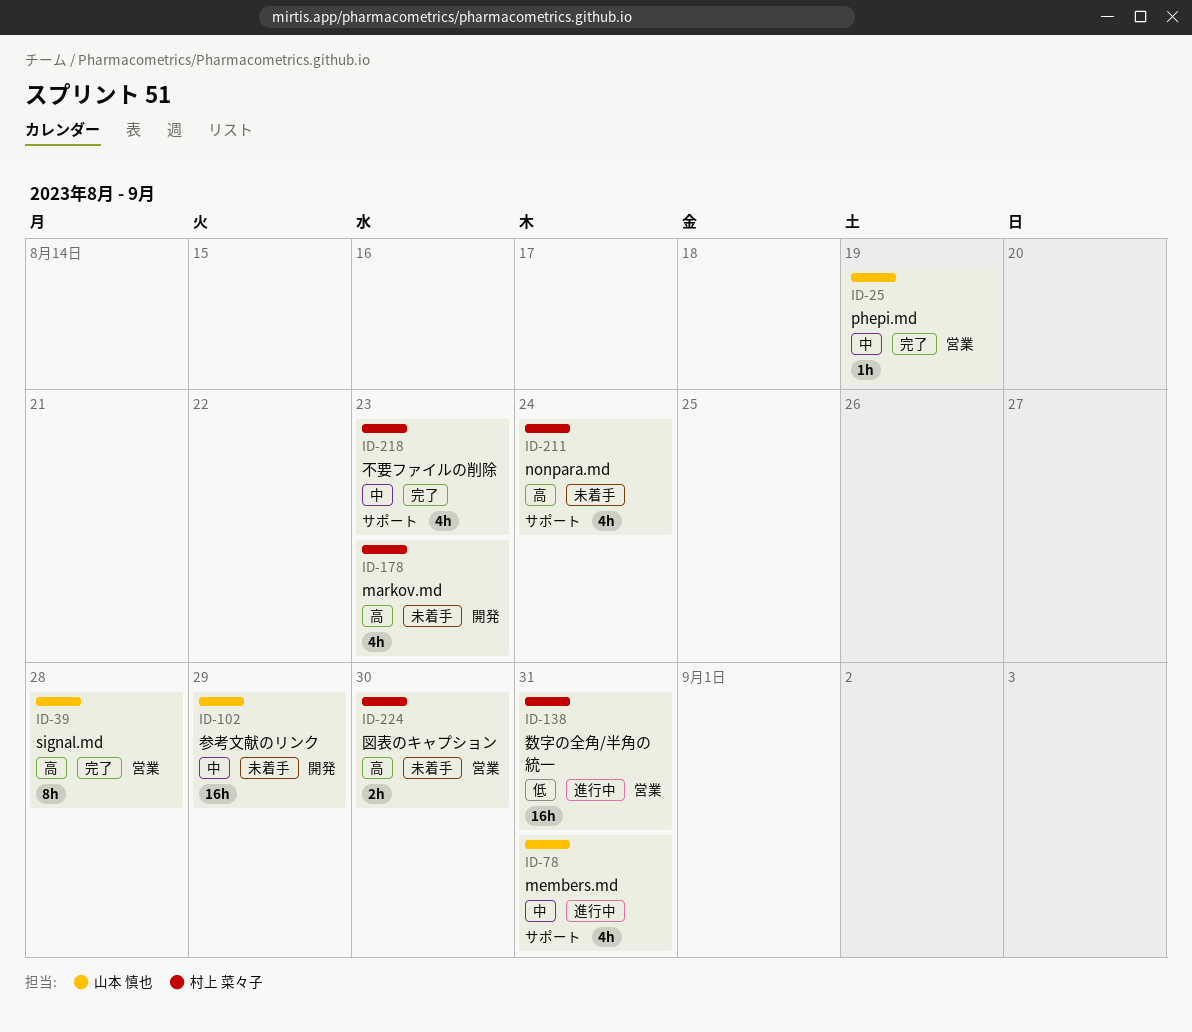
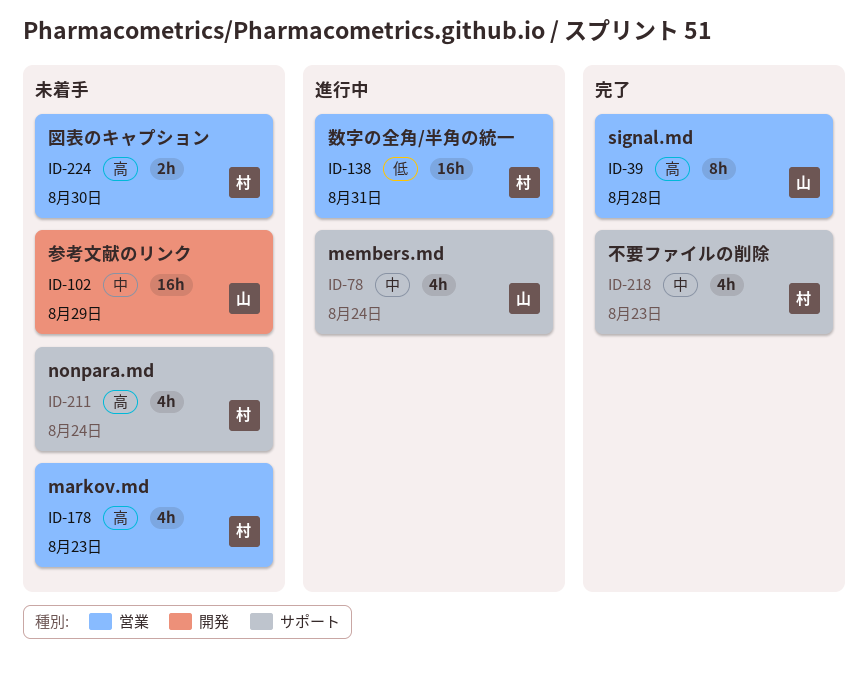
ID-25: present -> none
ID-78, due: Aug 31 -> Aug 24
ID-178, label: 開発 -> 営業

